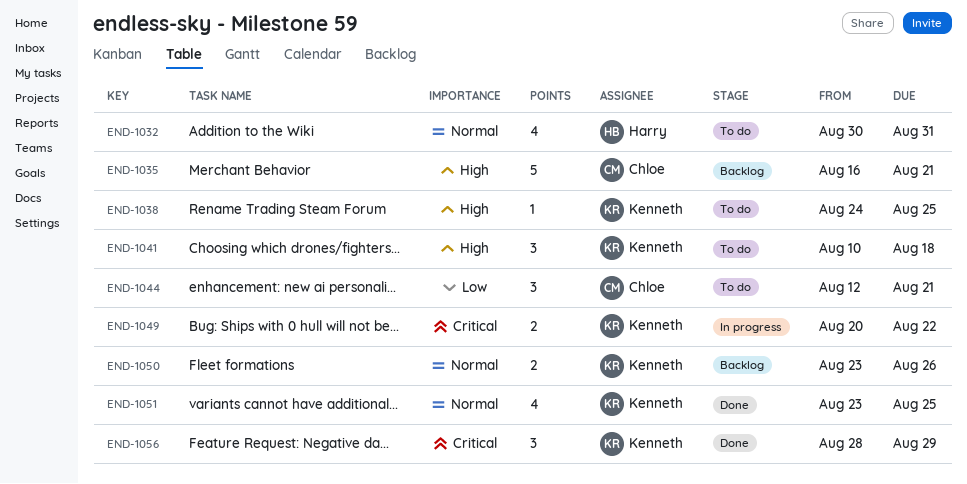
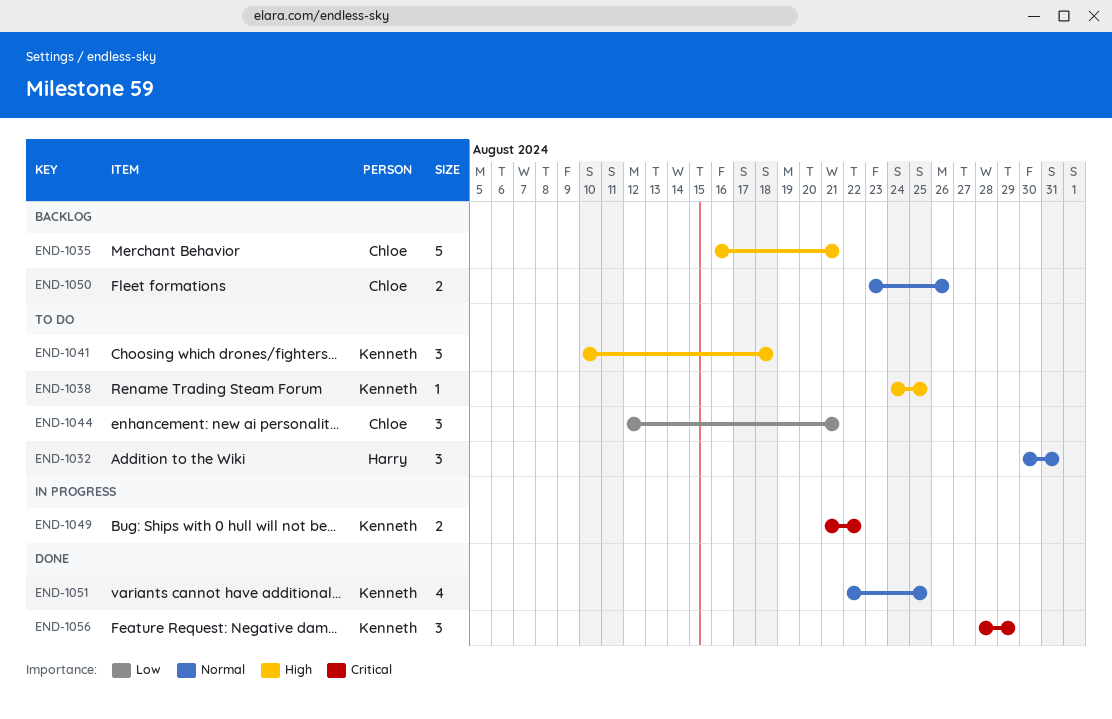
END-1032, estimate: 4 -> 3
END-1049, start: Aug 20 -> Aug 21
END-1050, owner: Kenneth -> Chloe
END-1051, start: Aug 23 -> Aug 22

